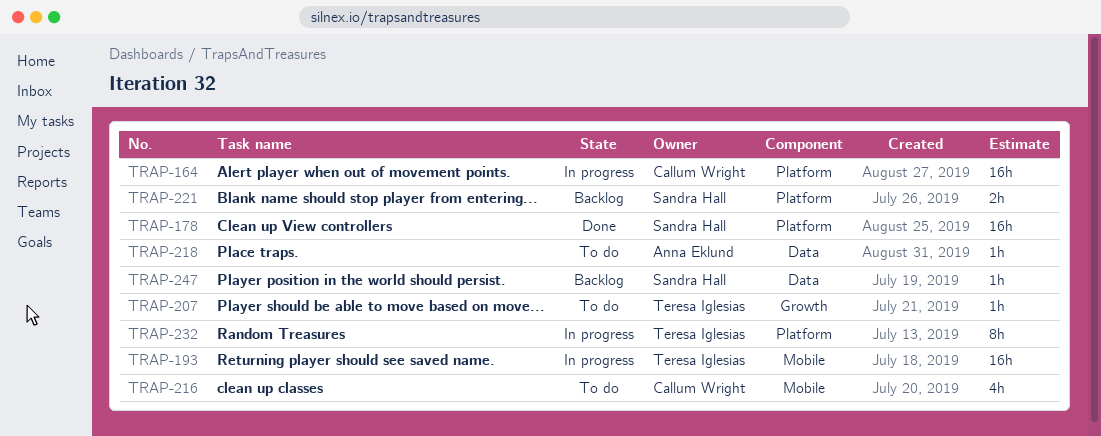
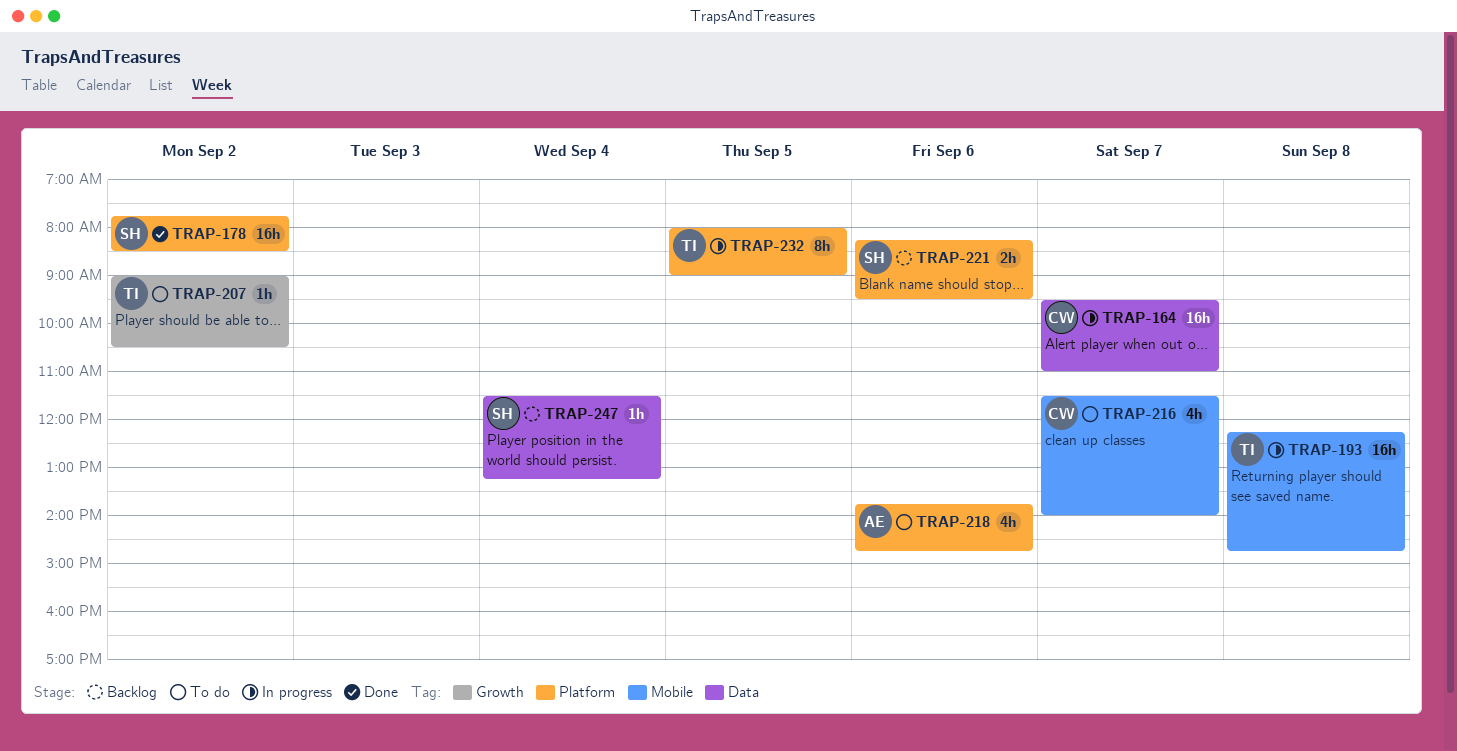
TRAP-164, label: Platform -> Data
TRAP-218, label: Data -> Platform
TRAP-218, estimate: 1h -> 4h

